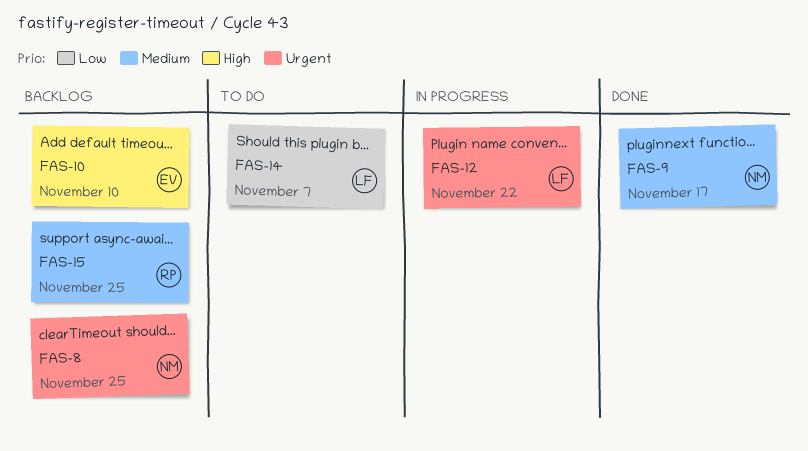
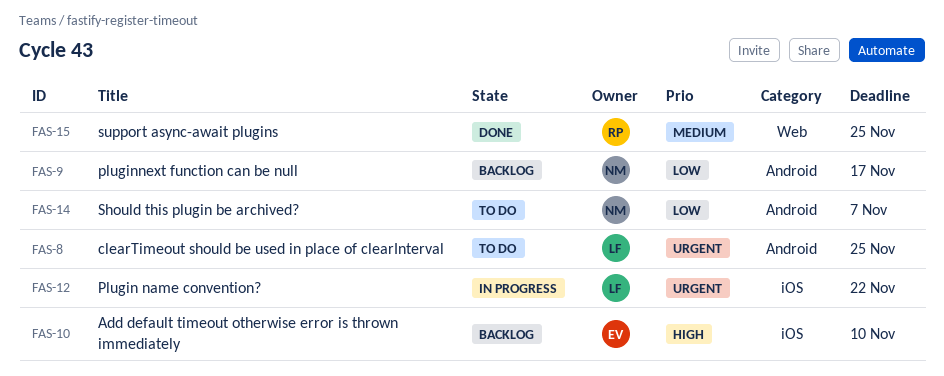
FAS-8, status: Backlog -> To do
FAS-8, owner: NM -> LF
FAS-9, status: Done -> Backlog
FAS-9, priority: Medium -> Low
FAS-14, owner: LF -> NM
FAS-15, status: Backlog -> Done

